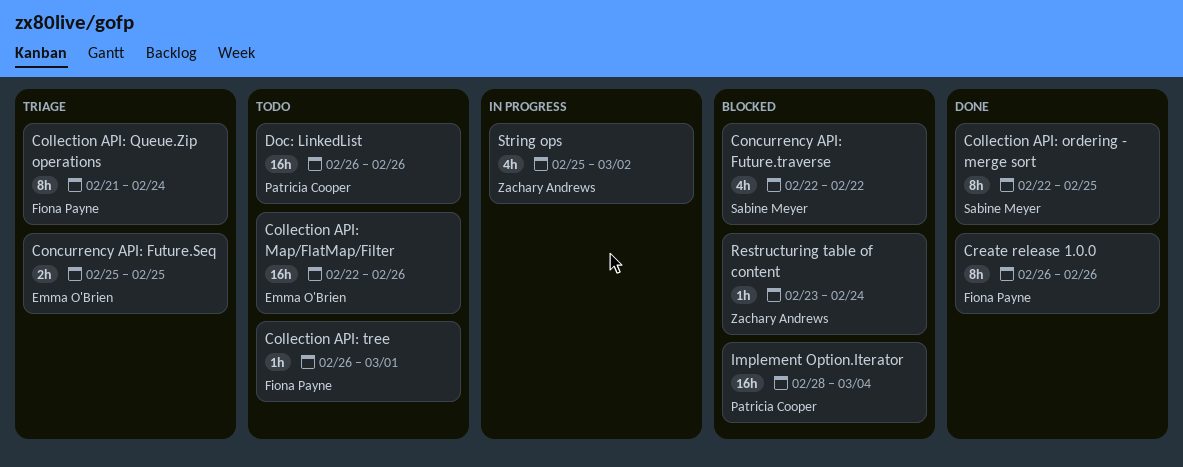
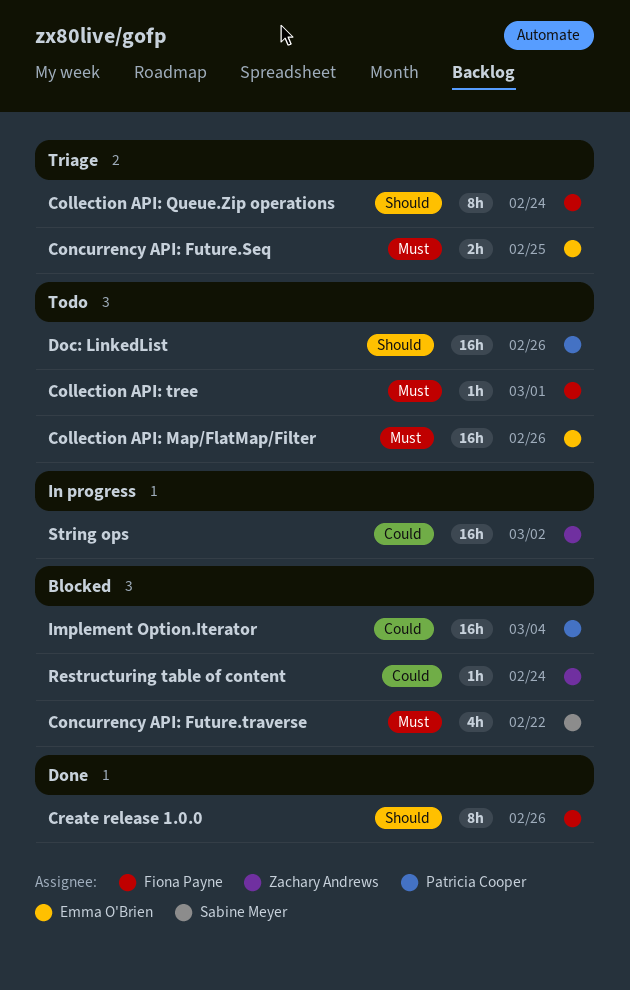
Collection API: ordering - merge sort: present -> none
String ops, estimate: 4h -> 16h

